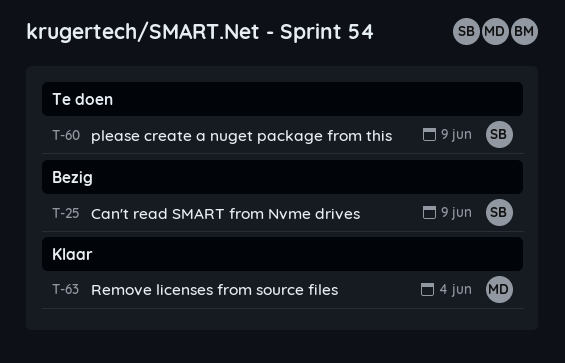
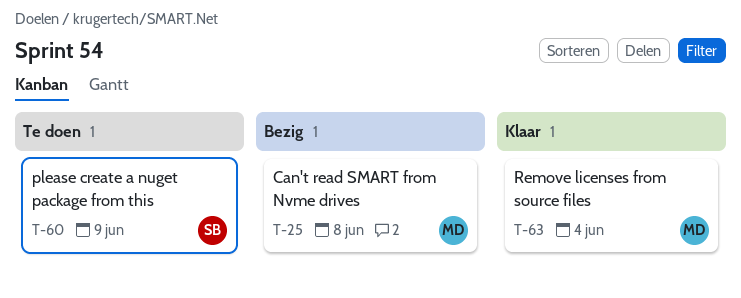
T-25, owner: SB -> MD
T-25, due: Jun 9 -> Jun 8

